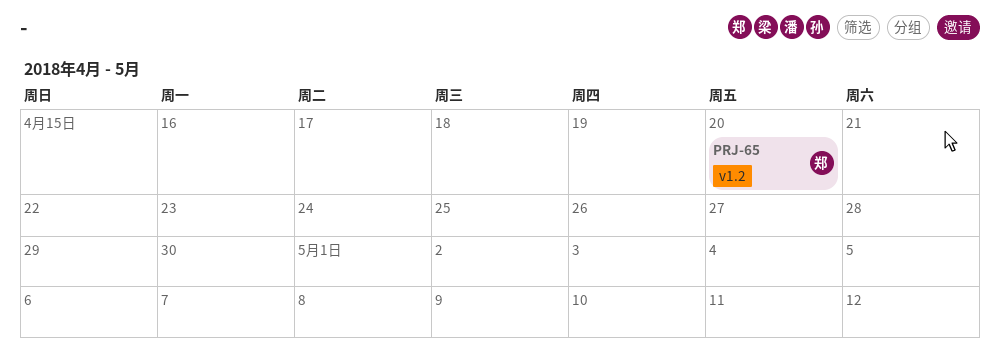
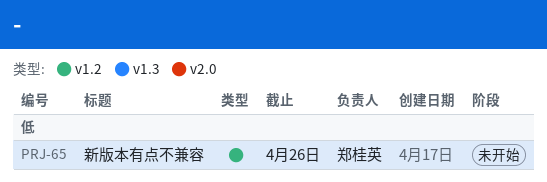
PRJ-65, due: Apr 20 -> Apr 26

